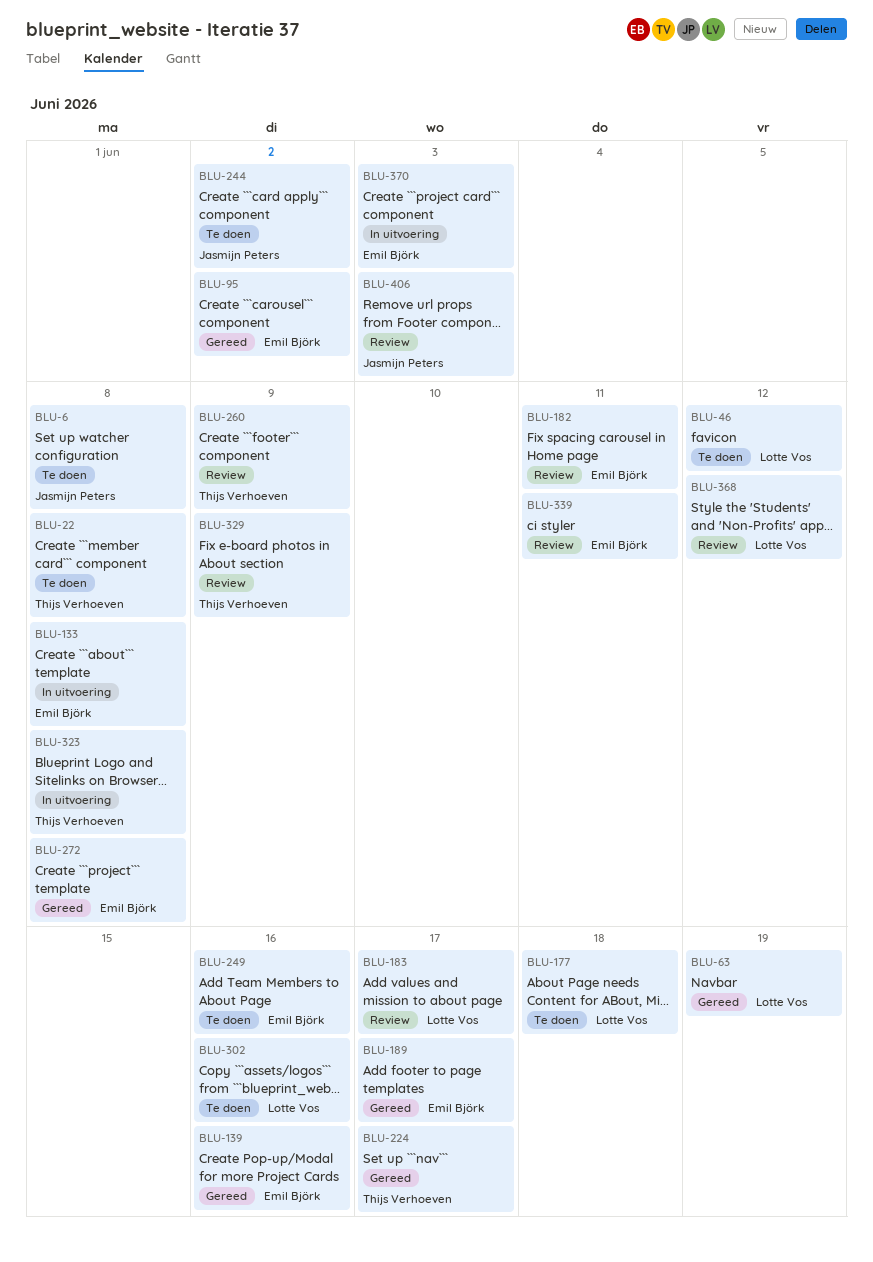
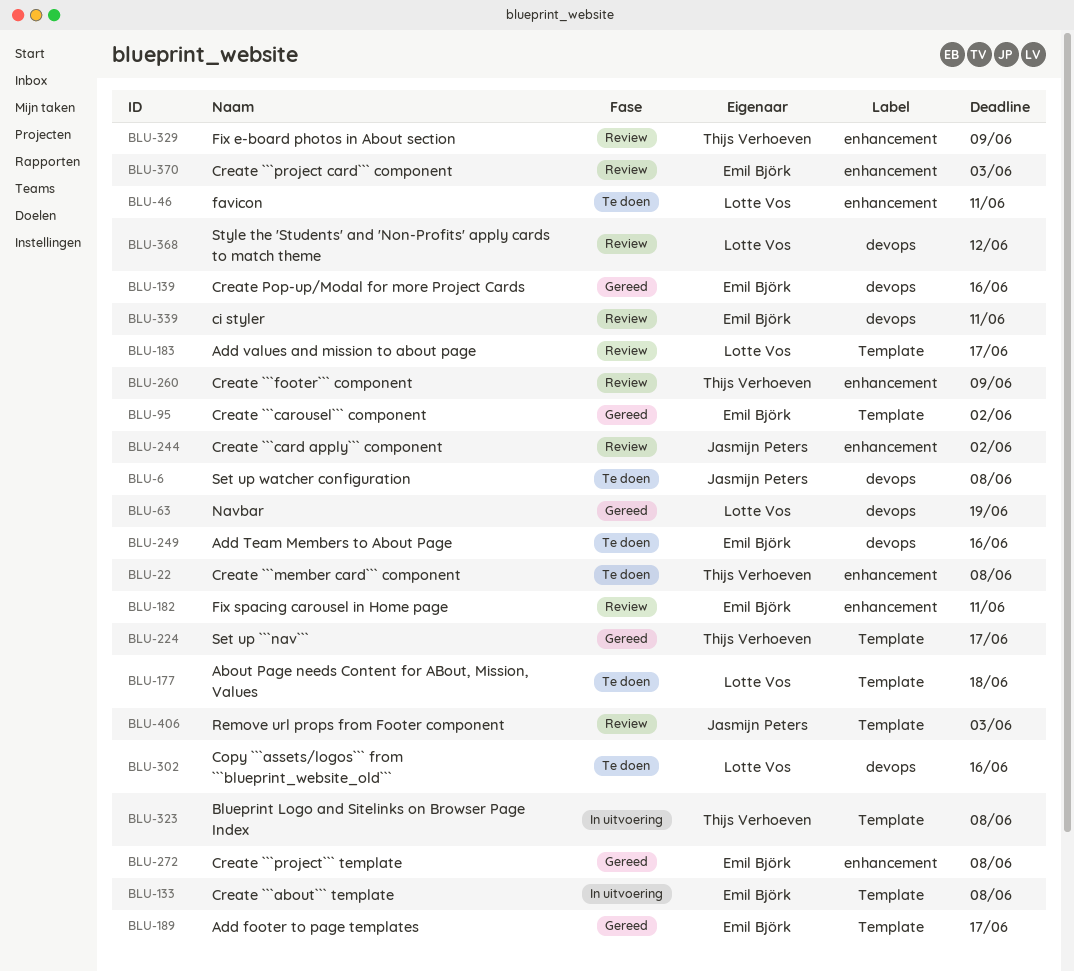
BLU-46, due: Jun 12 -> Jun 11
BLU-244, status: Te doen -> Review
BLU-370, status: In uitvoering -> Review

